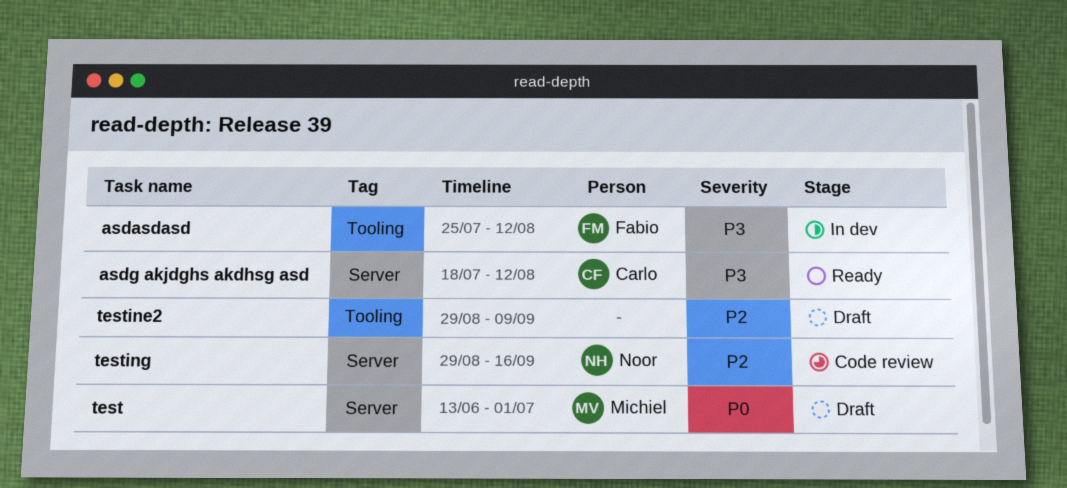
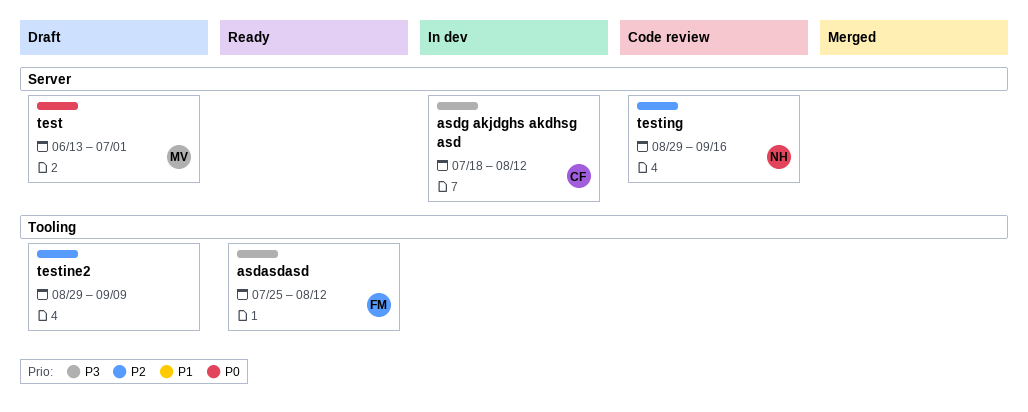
asdasdasd, status: In dev -> Ready
asdg akjdghs akdhsg asd, status: Ready -> In dev

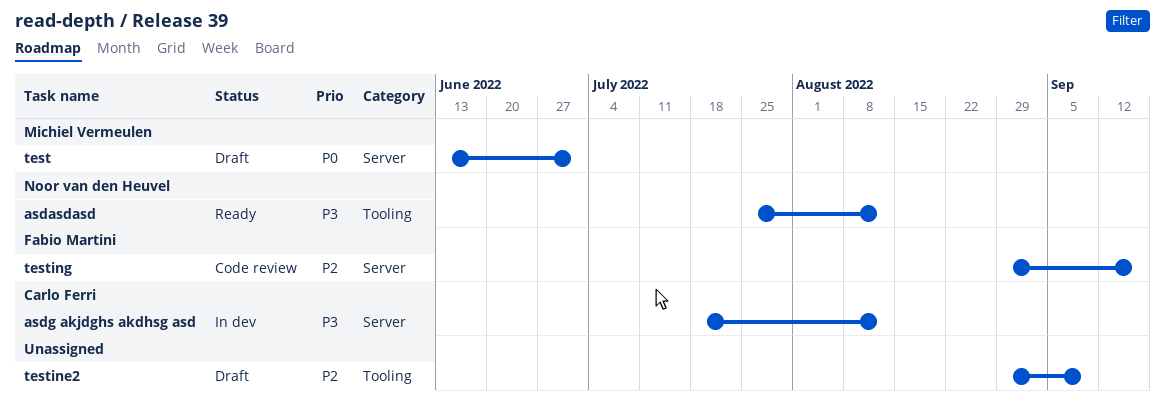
asdasdasd, owner: Fabio Martini -> Noor van den Heuvel
testing, owner: Noor van den Heuvel -> Fabio Martini

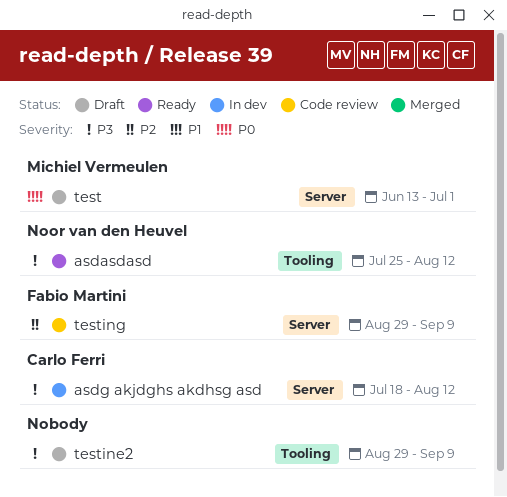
testine2, priority: P2 -> P3
testing, due: Sep 16 -> Sep 9

